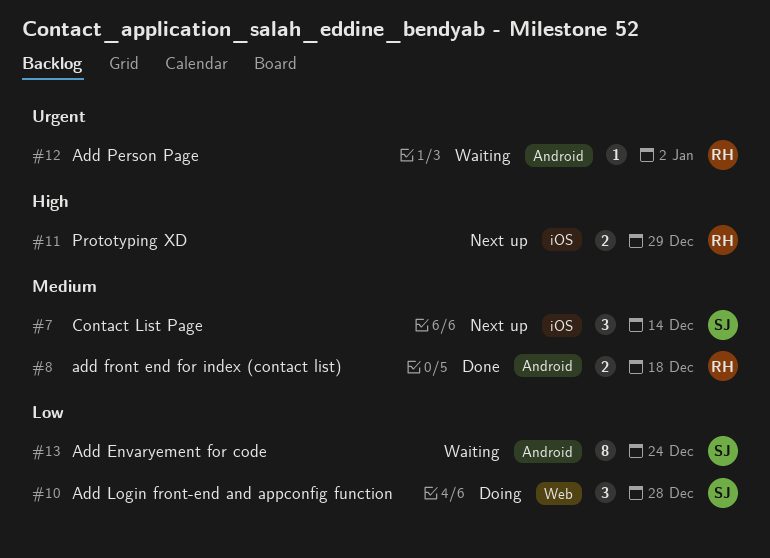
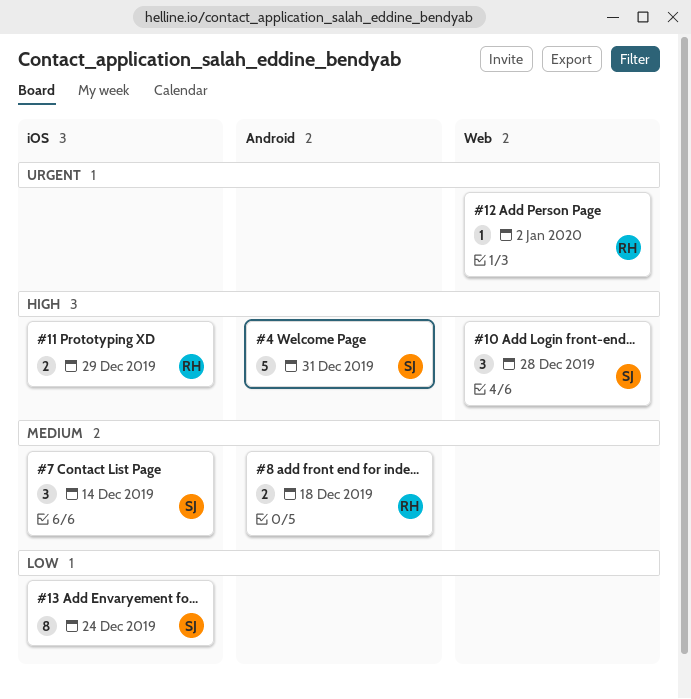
#4: none -> present
#10, priority: Low -> High
#12, label: Android -> Web
#13, label: Android -> iOS

